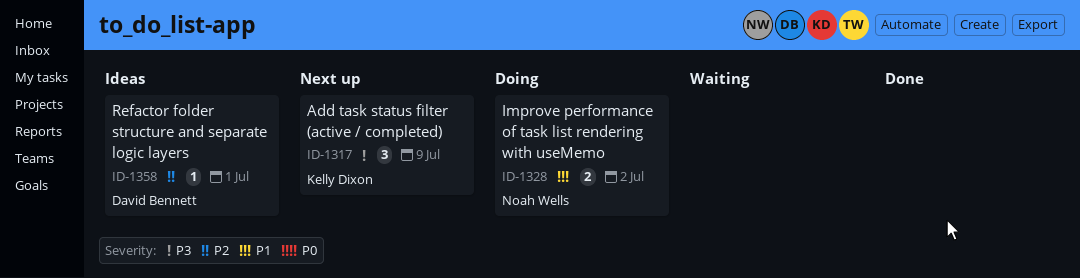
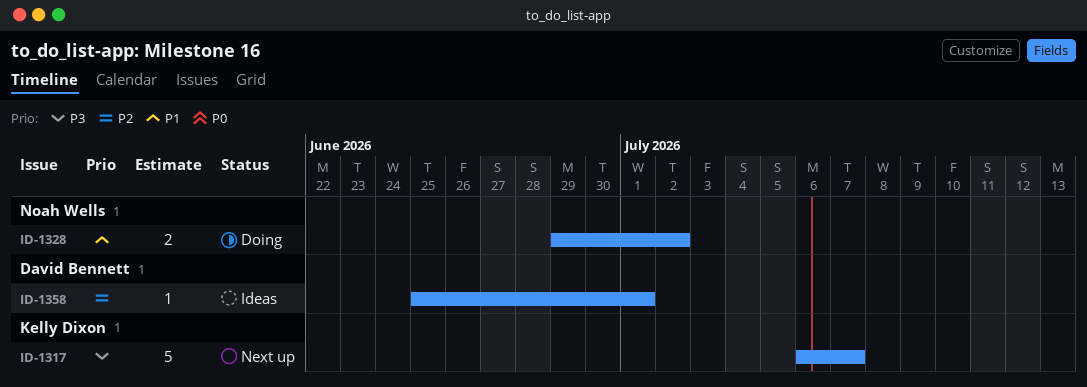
ID-1317, estimate: 3 -> 5
ID-1317, due: Jul 9 -> Jul 7

